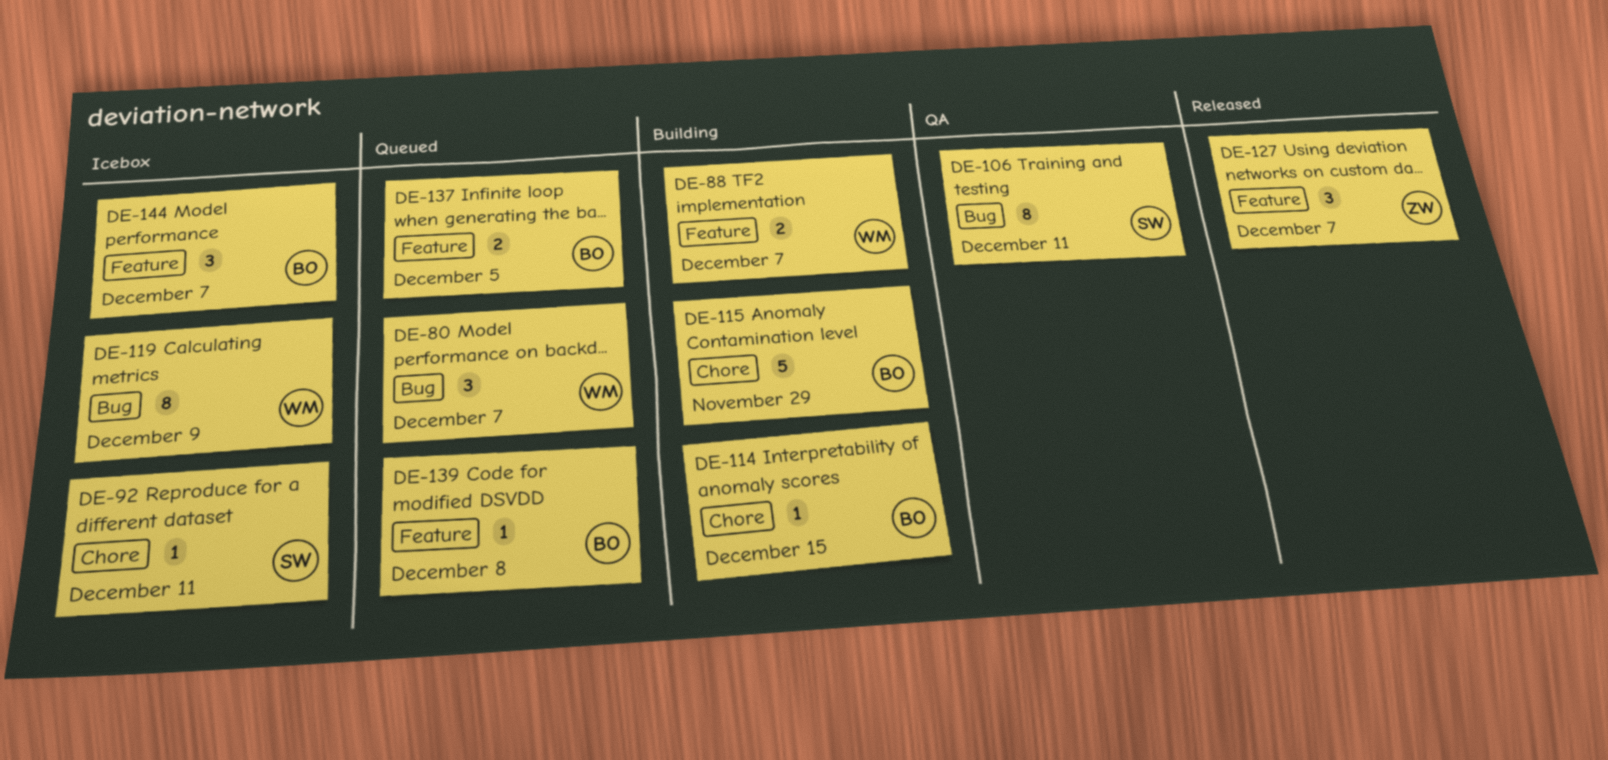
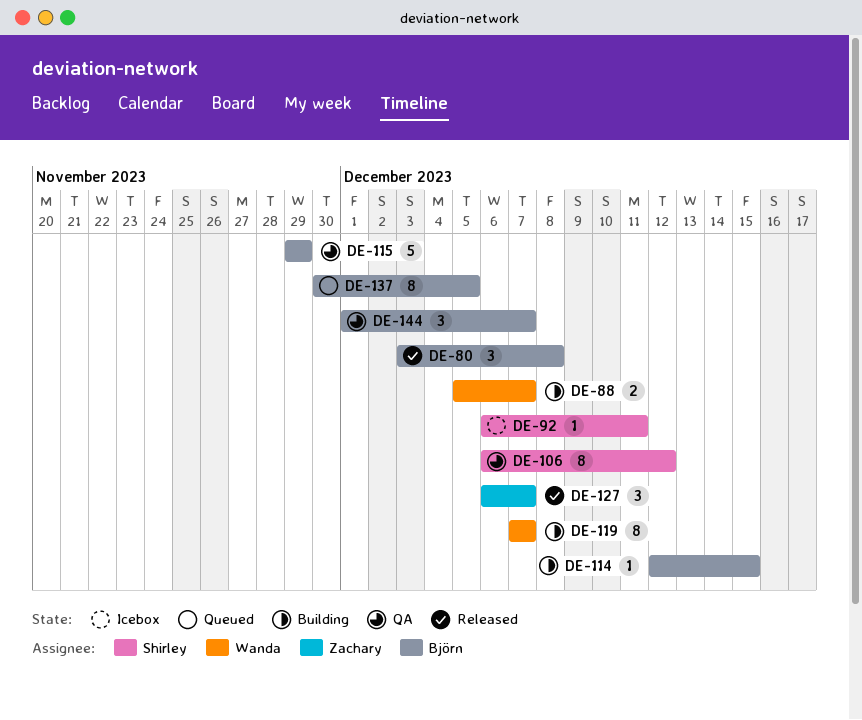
DE-80, status: Queued -> Released
DE-80, owner: Wanda -> Björn
DE-80, due: Dec 7 -> Dec 8
DE-106, due: Dec 11 -> Dec 12
DE-115, status: Building -> QA
DE-119, status: Icebox -> Building
DE-119, due: Dec 9 -> Dec 7
DE-137, estimate: 2 -> 8
DE-139: present -> none
DE-144, status: Icebox -> QA

